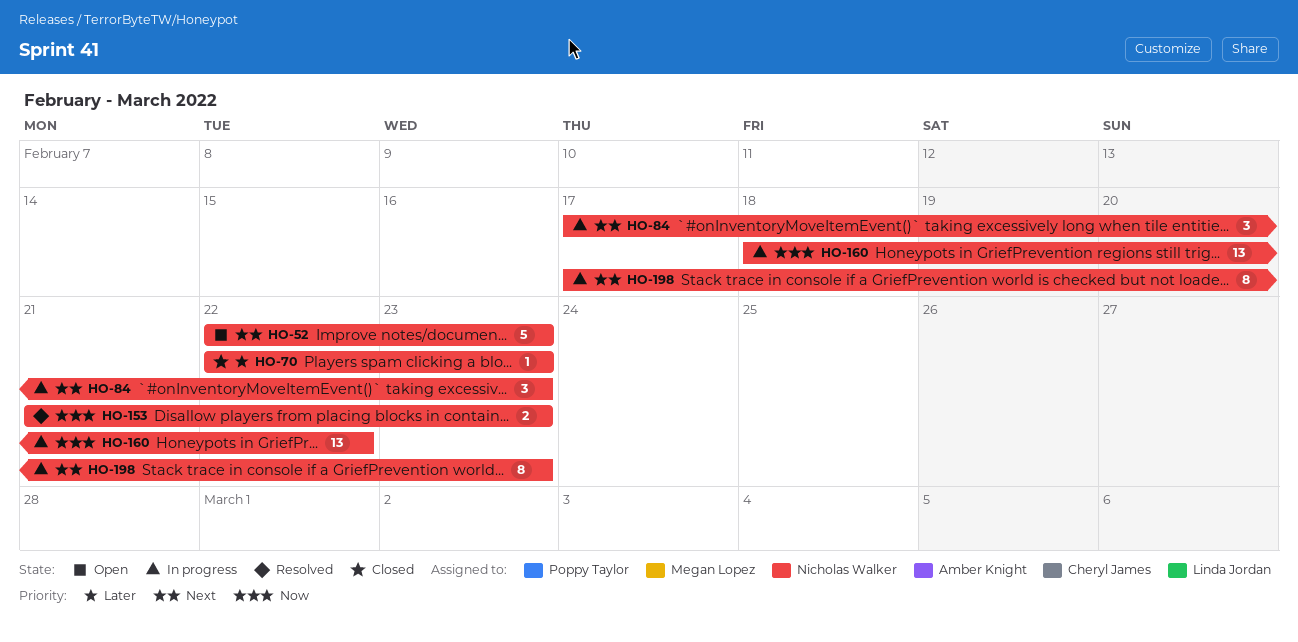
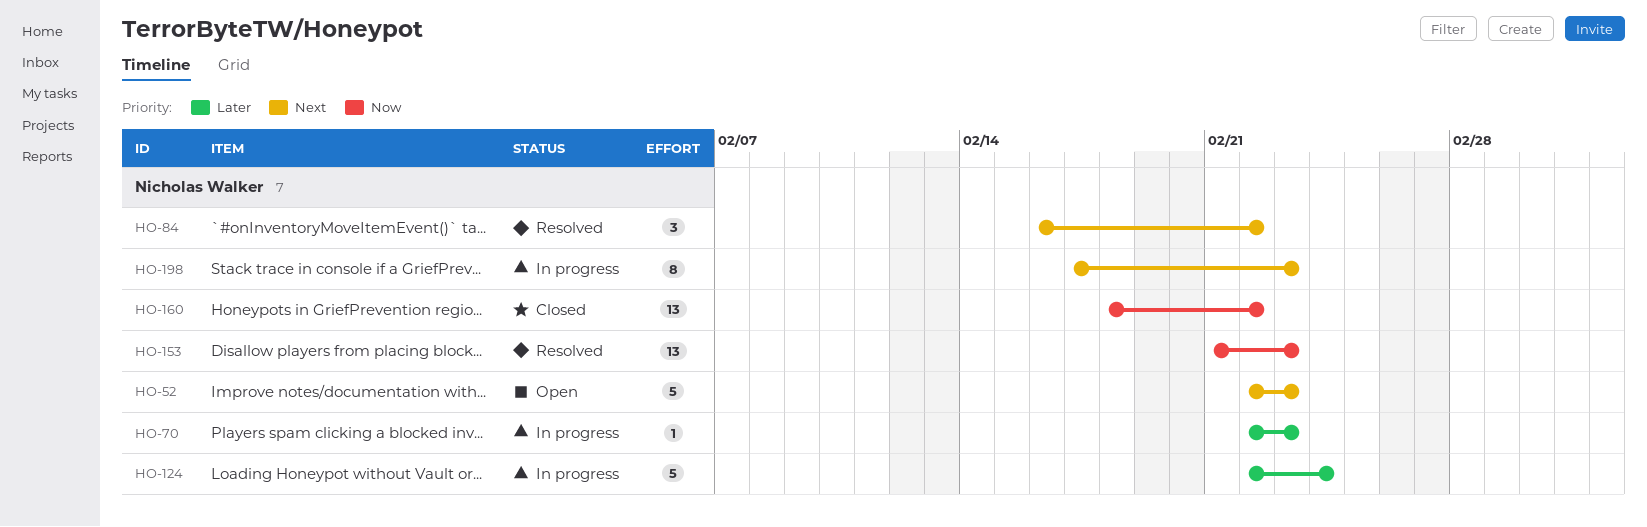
HO-70, status: Closed -> In progress
HO-84, status: In progress -> Resolved
HO-84, start: Feb 17 -> Feb 16
HO-84, due: Feb 23 -> Feb 22
HO-124: none -> present
HO-153, estimate: 2 -> 13
HO-160, status: In progress -> Closed

